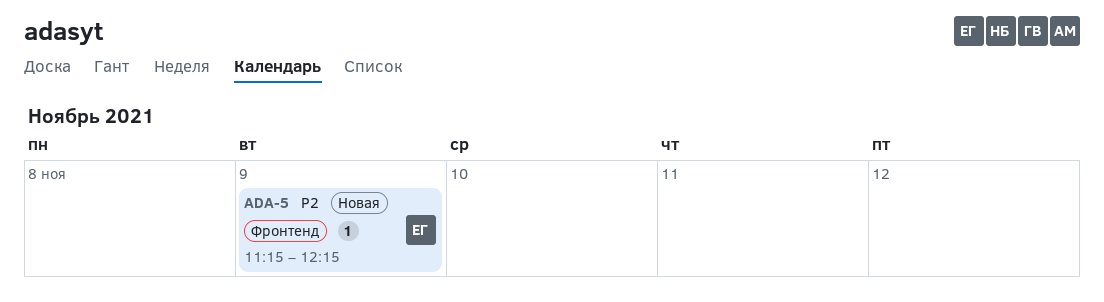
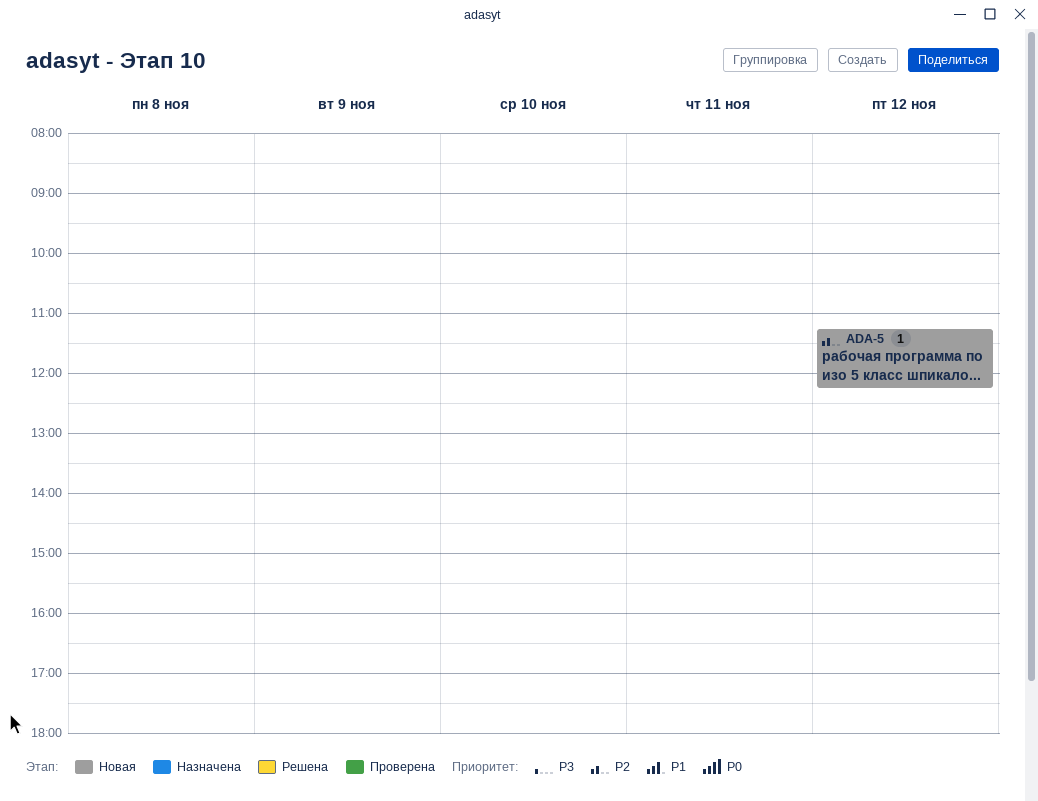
ADA-5, day: Nov 9 -> Nov 12

